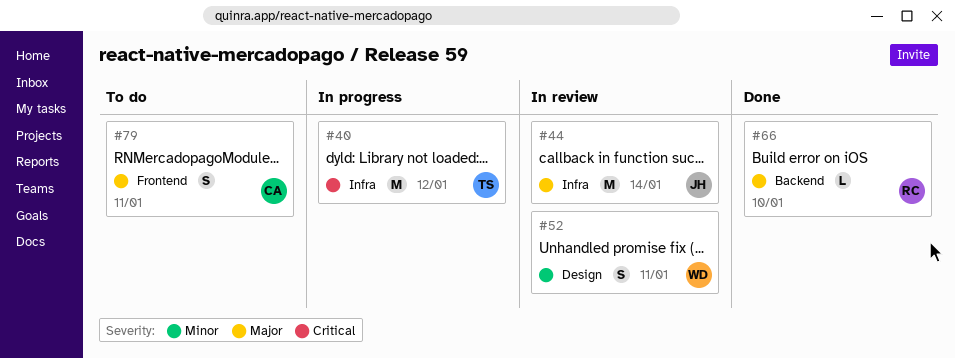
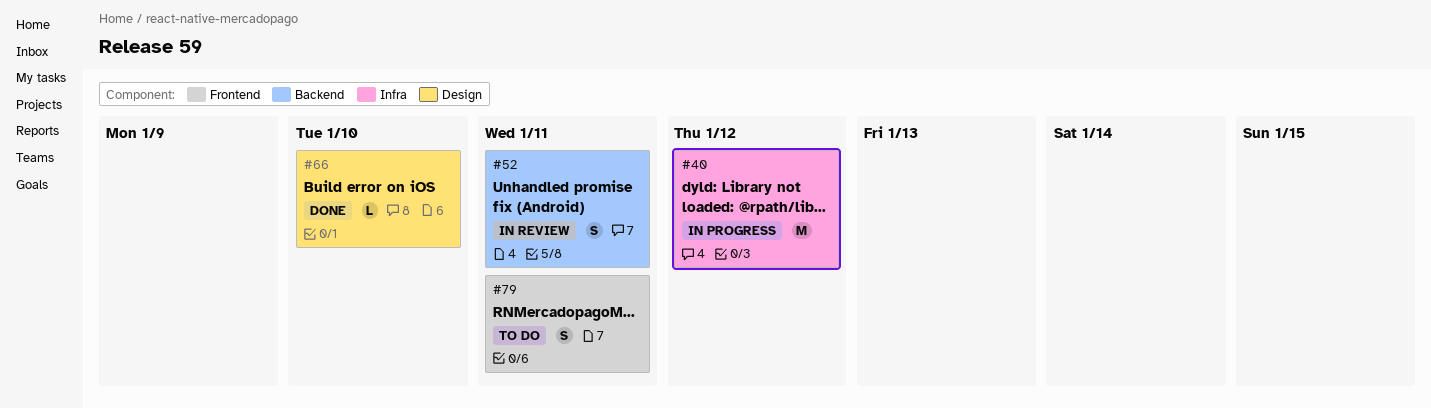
#44: present -> none
#52, label: Design -> Backend
#66, label: Backend -> Design

